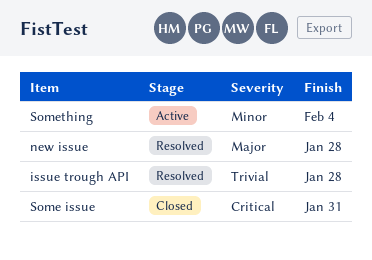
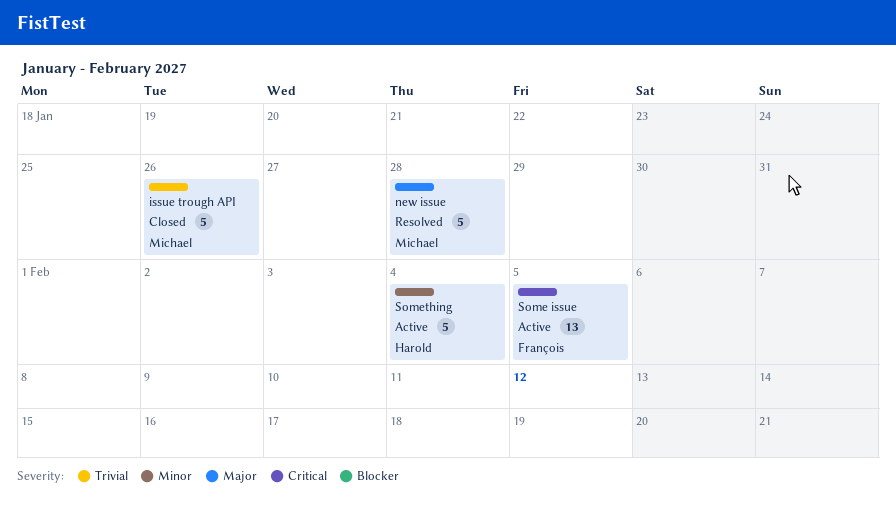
issue trough API, status: Resolved -> Closed
issue trough API, due: Jan 28 -> Jan 26
Some issue, status: Closed -> Active
Some issue, due: Jan 31 -> Feb 5

